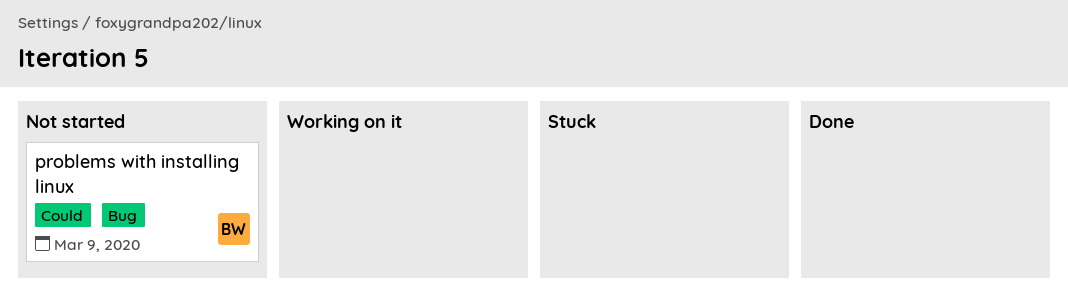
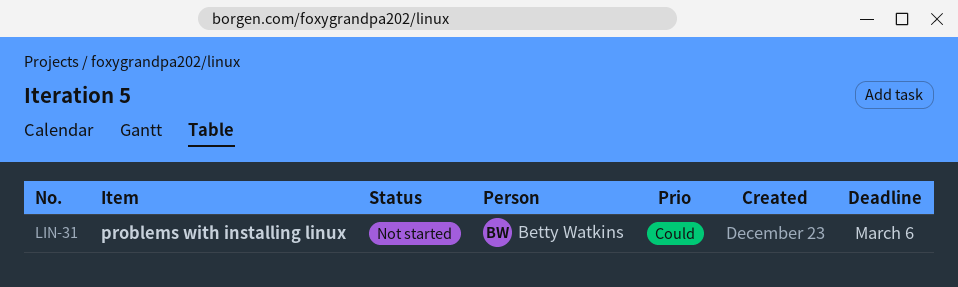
problems with installing linux, due: Mar 9 -> Mar 6

